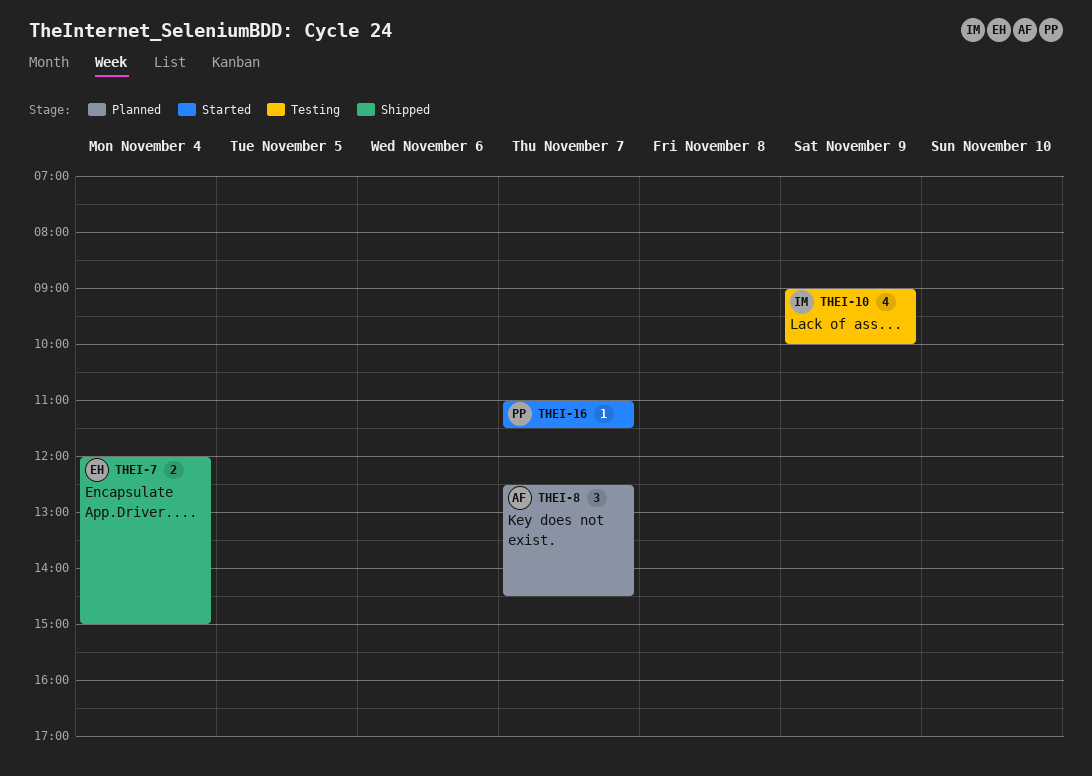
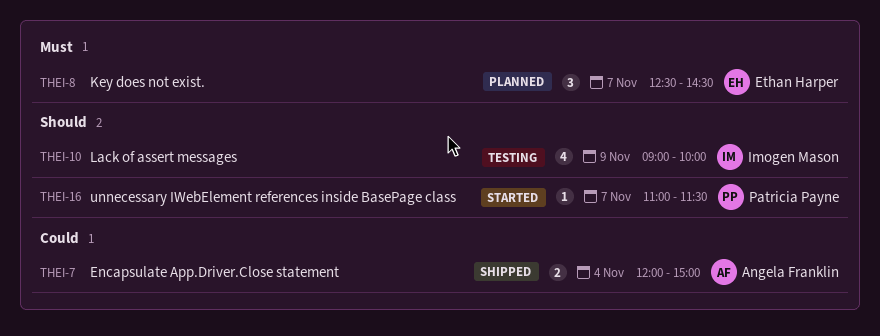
THEI-7, owner: Ethan Harper -> Angela Franklin
THEI-8, owner: Angela Franklin -> Ethan Harper

